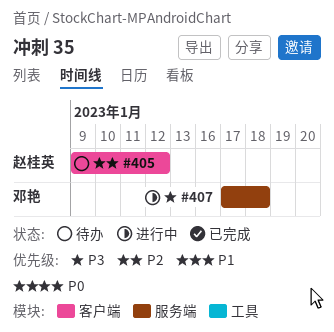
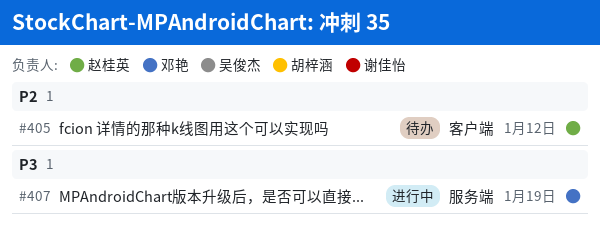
#407, due: Jan 18 -> Jan 19

